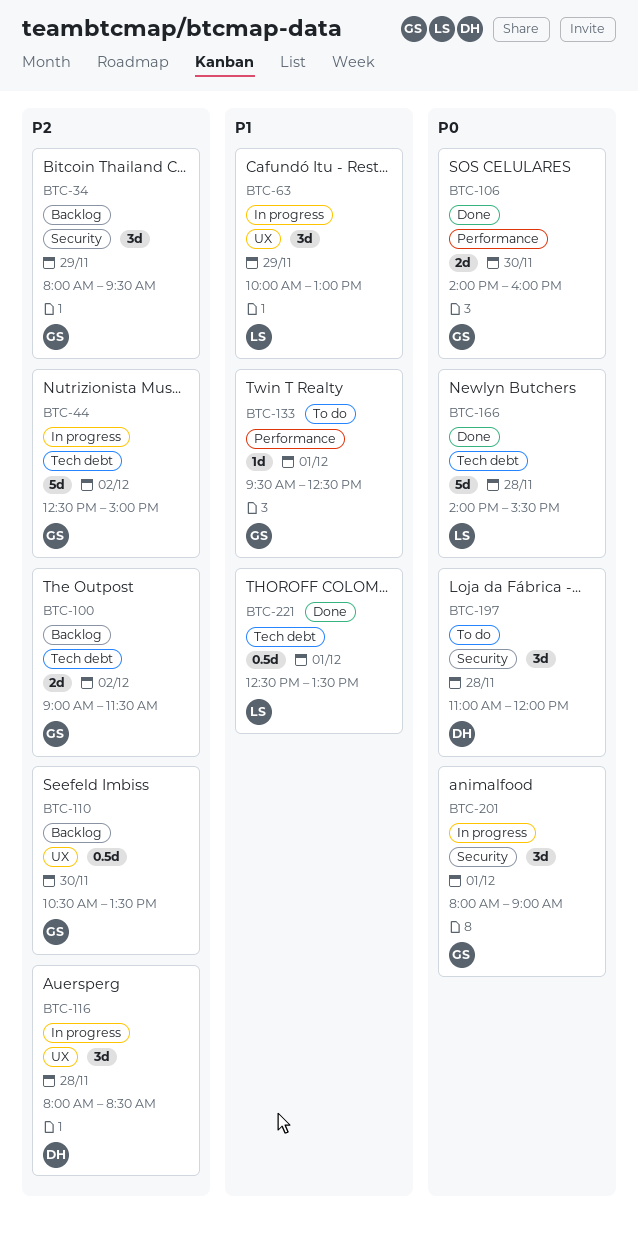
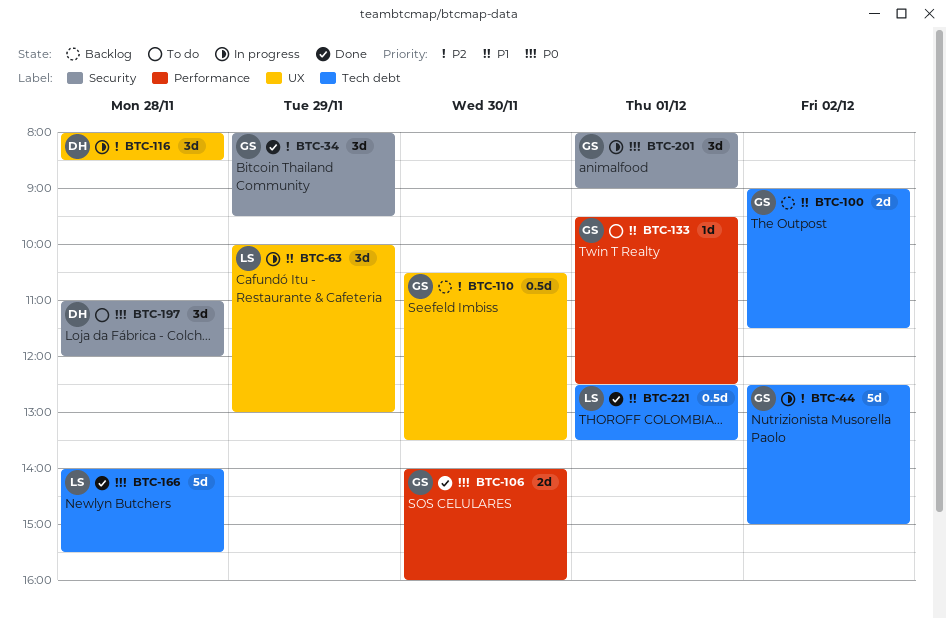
BTC-34, status: Backlog -> Done
BTC-100, priority: P2 -> P1

